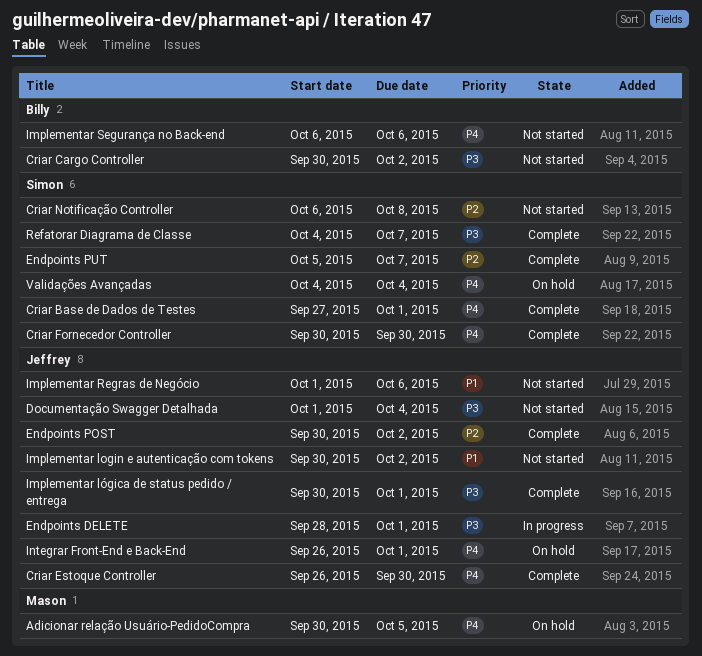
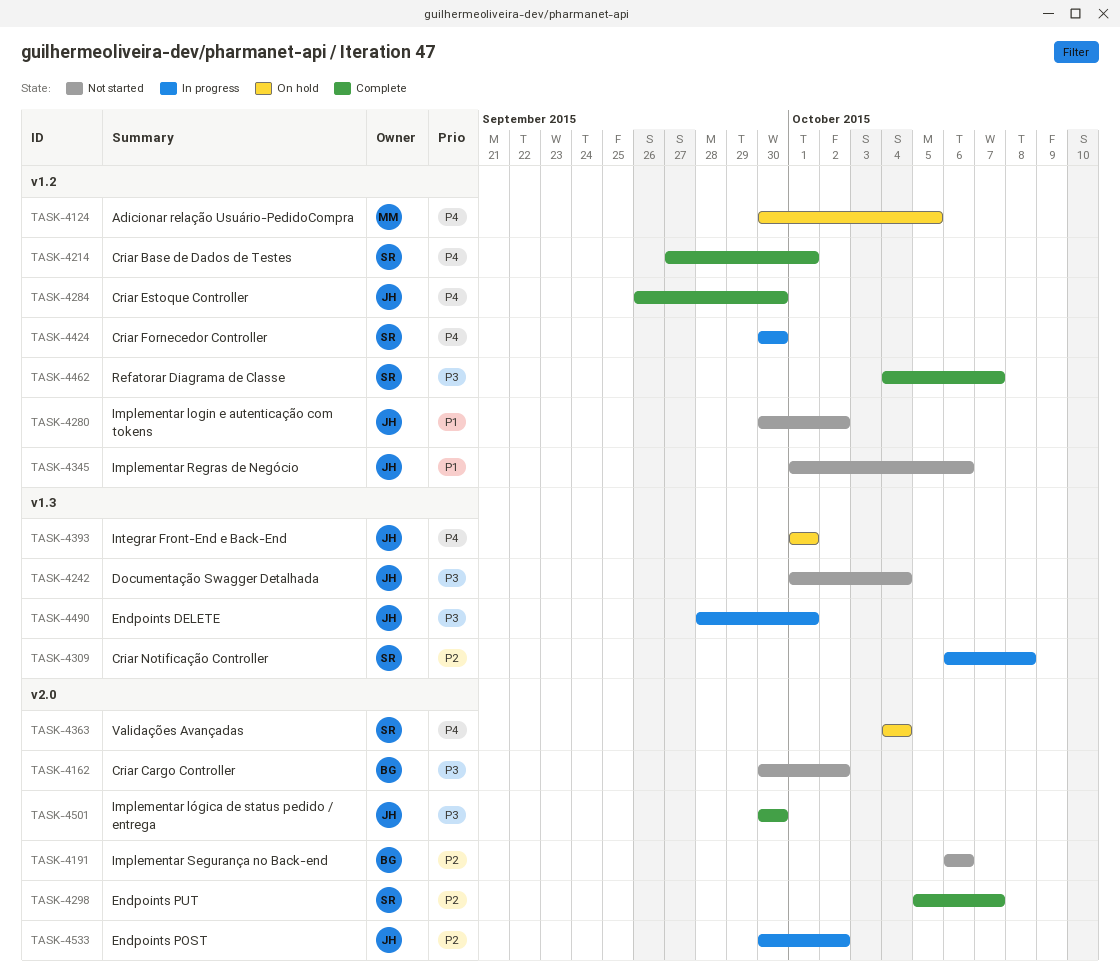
Criar Fornecedor Controller, status: Complete -> In progress
Criar Notificação Controller, status: Not started -> In progress
Endpoints POST, status: Complete -> In progress
Implementar lógica de status pedido / entrega, due: Oct 1 -> Sep 30
Implementar Segurança no Back-end, priority: P4 -> P2
Integrar Front-End e Back-End, start: Sep 26 -> Oct 1

